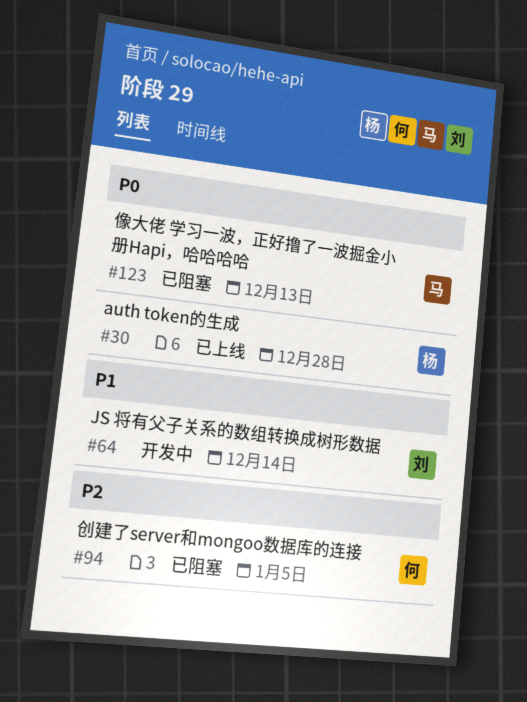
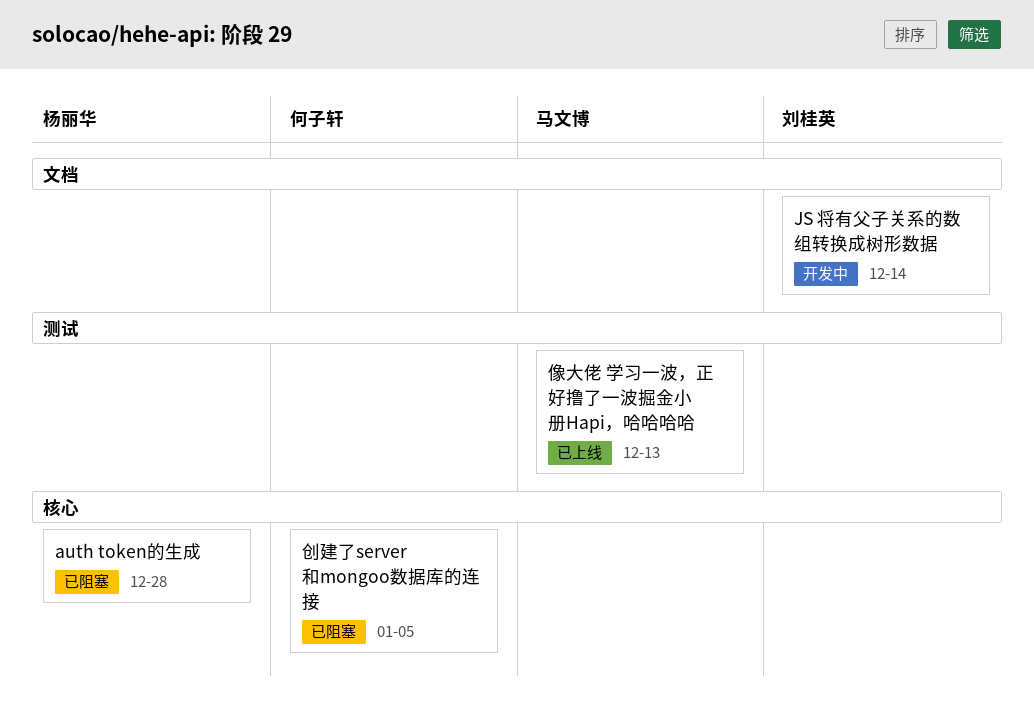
auth token的生成, status: 已上线 -> 已阻塞
像大佬 学习一波，正好撸了一波掘金小册Hapi，哈哈哈哈, status: 已阻塞 -> 已上线

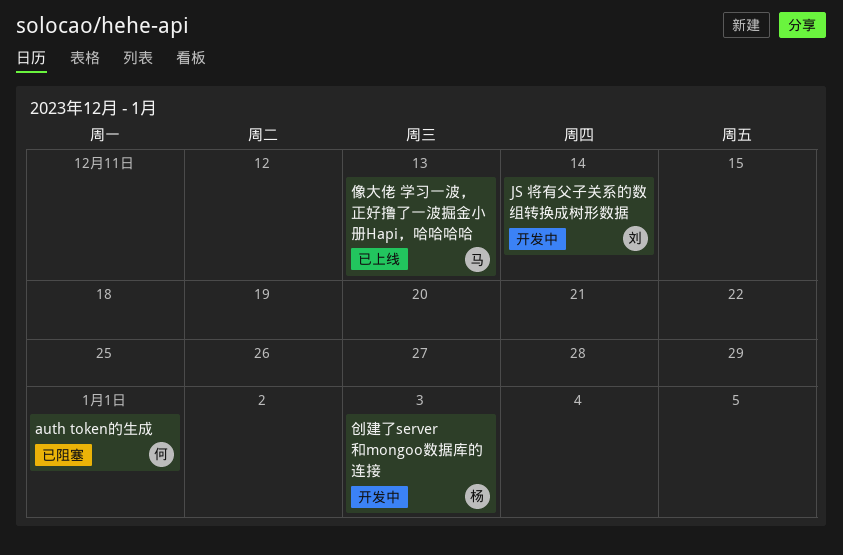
auth token的生成, owner: 杨丽华 -> 何子轩
auth token的生成, due: Dec 28 -> Jan 1
创建了server和mongoo数据库的连接, status: 已阻塞 -> 开发中
创建了server和mongoo数据库的连接, owner: 何子轩 -> 杨丽华
创建了server和mongoo数据库的连接, due: Jan 5 -> Jan 3

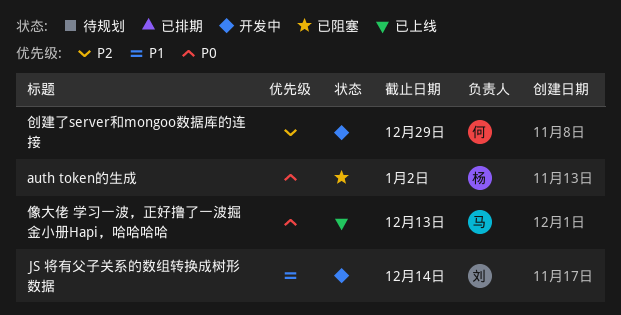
auth token的生成, owner: 何 -> 杨
auth token的生成, due: Jan 1 -> Jan 2
创建了server和mongoo数据库的连接, owner: 杨 -> 何
创建了server和mongoo数据库的连接, due: Jan 3 -> Dec 29

